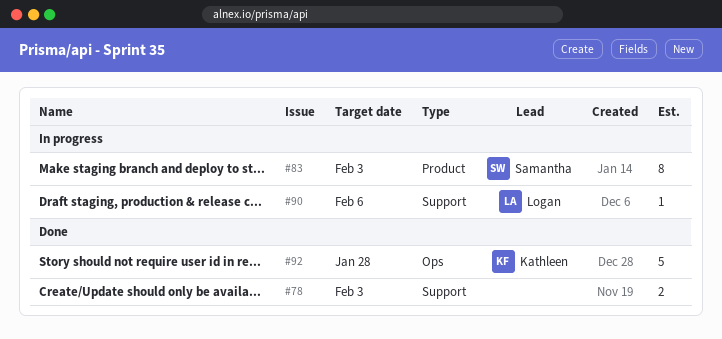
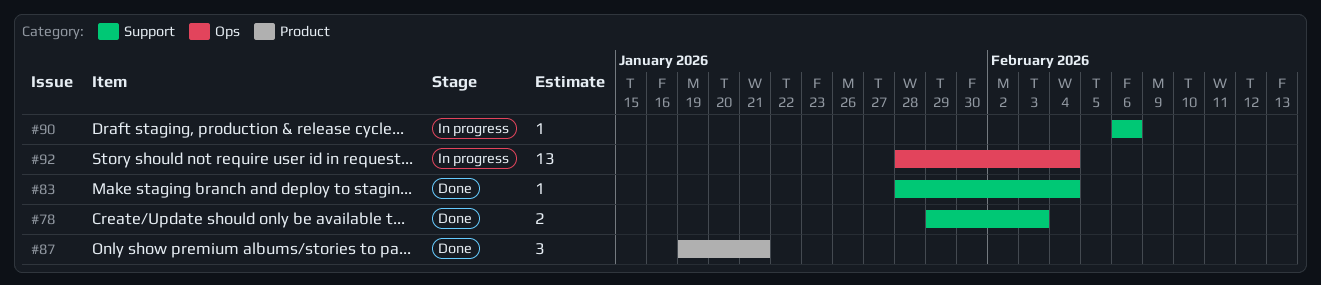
#83, status: In progress -> Done
#83, label: Product -> Support
#83, estimate: 8 -> 1
#83, due: Feb 3 -> Feb 4
#87: none -> present
#92, status: Done -> In progress
#92, estimate: 5 -> 13
#92, due: Jan 28 -> Feb 4

